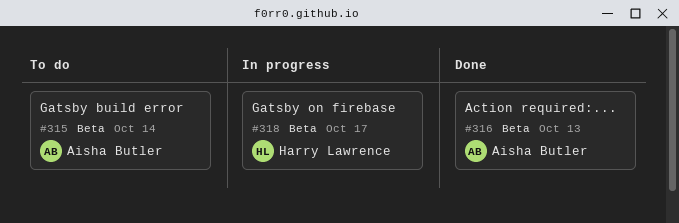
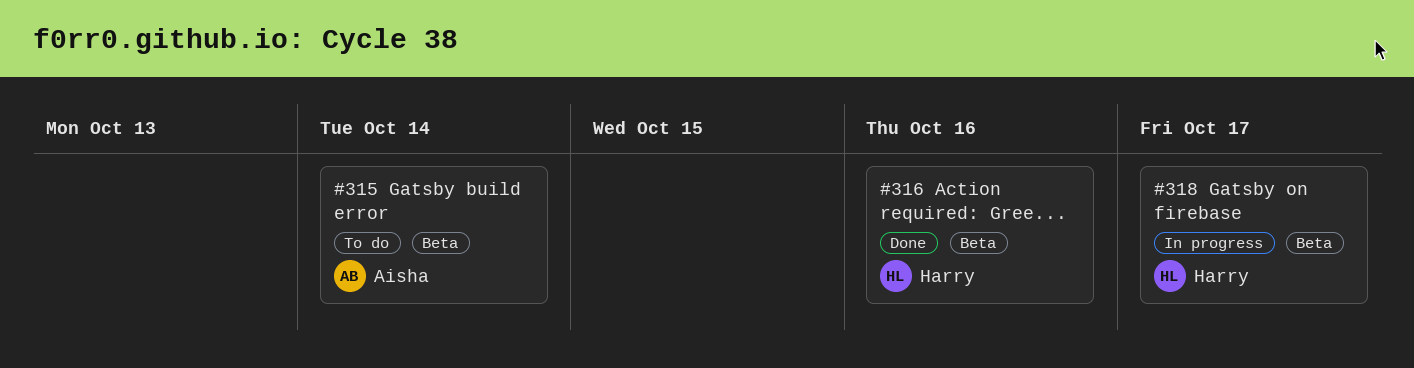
#316, owner: Aisha Butler -> Harry Lawrence
#316, due: Oct 13 -> Oct 16

